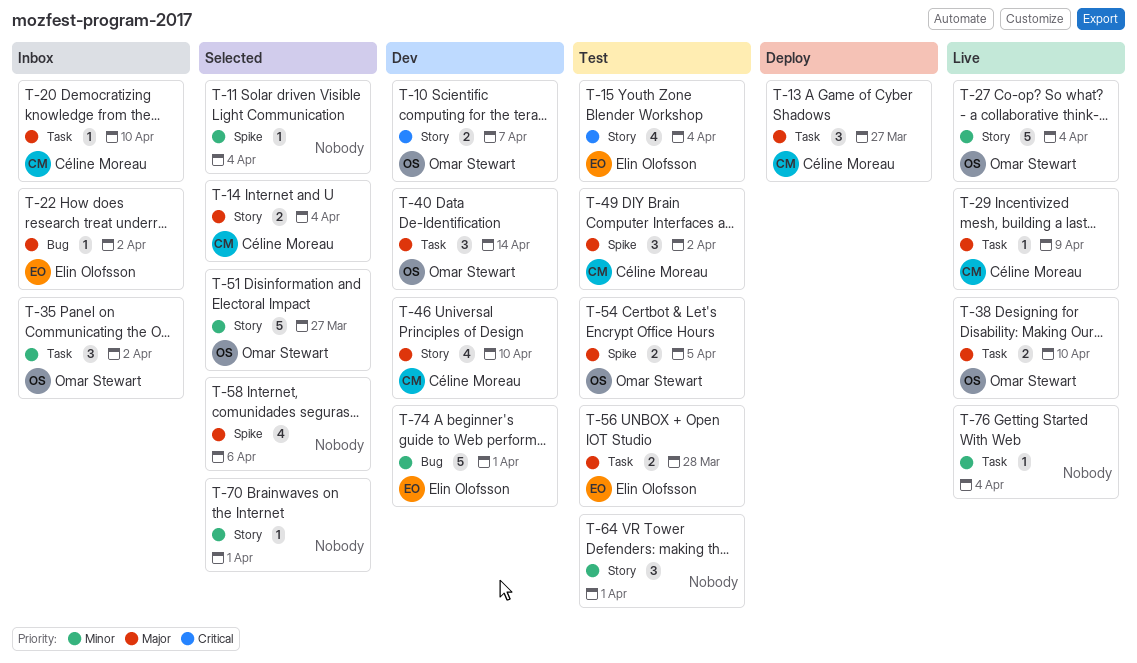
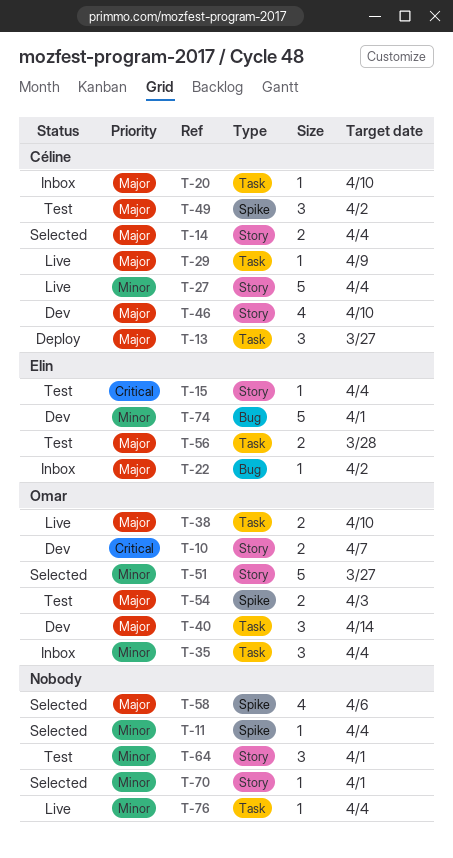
T-15, estimate: 4 -> 1
T-27, owner: Omar Stewart -> Céline Moreau
T-35, due: Apr 2 -> Apr 4
T-54, due: Apr 5 -> Apr 3

